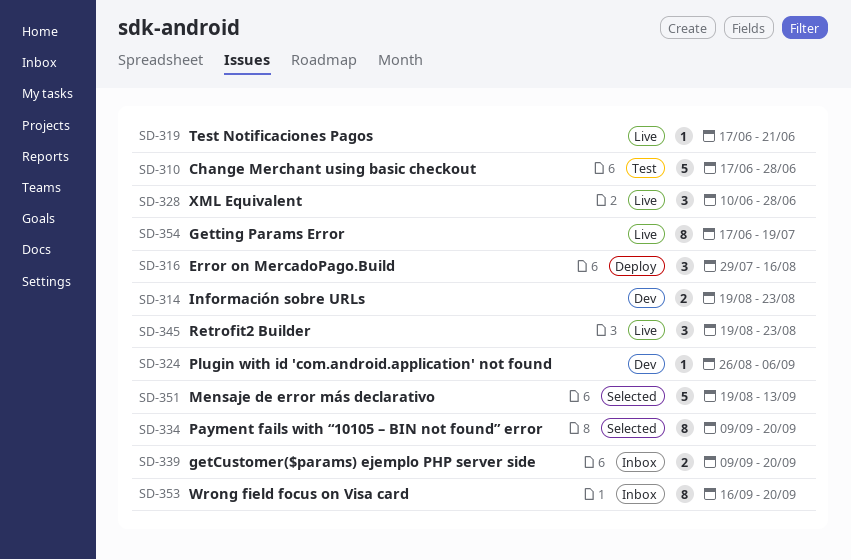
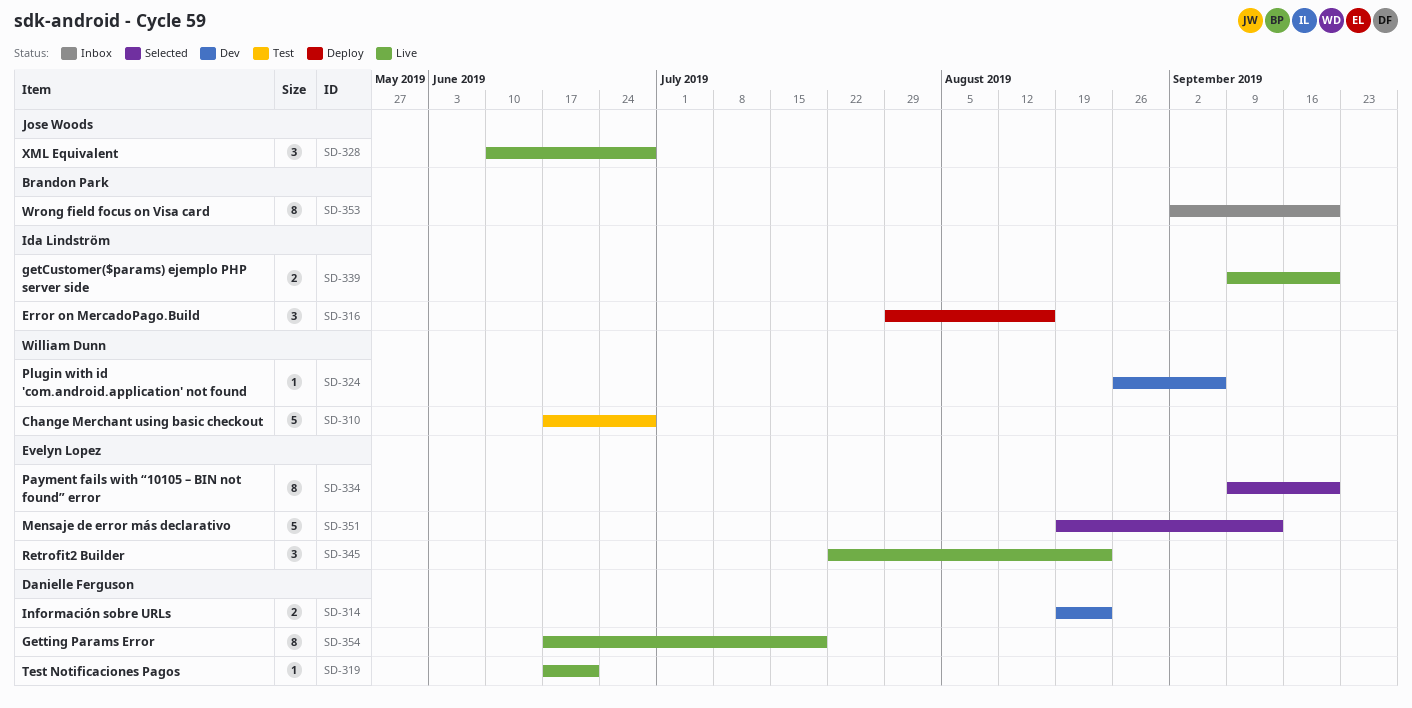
SD-339, status: Inbox -> Live
SD-345, start: Aug 19 -> Jul 22
SD-353, start: Sep 16 -> Sep 2

